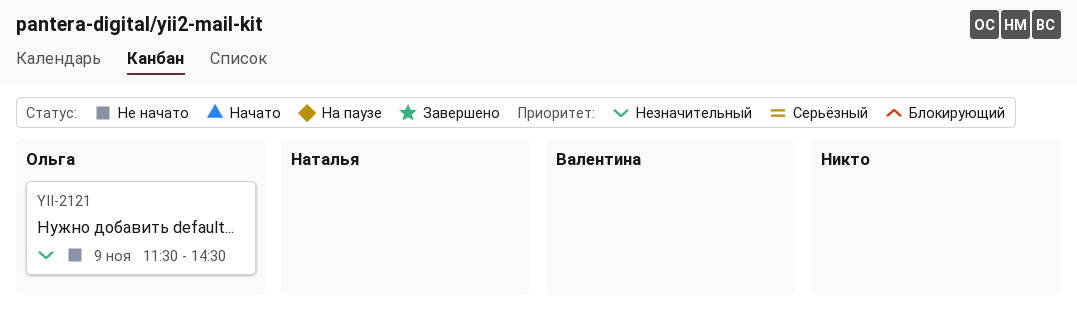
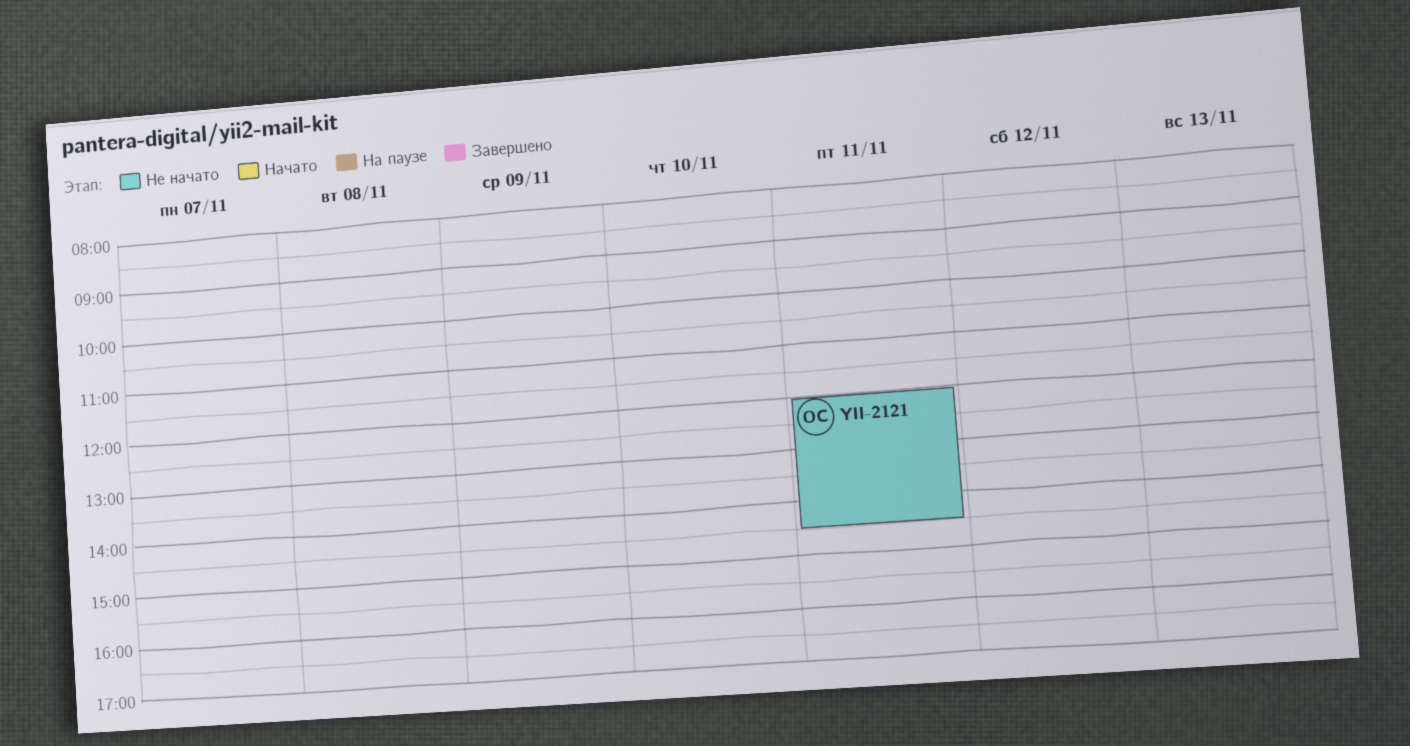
YII-2121, day: Nov 9 -> Nov 11
YII-2121, begins: 11:30 -> 12:00

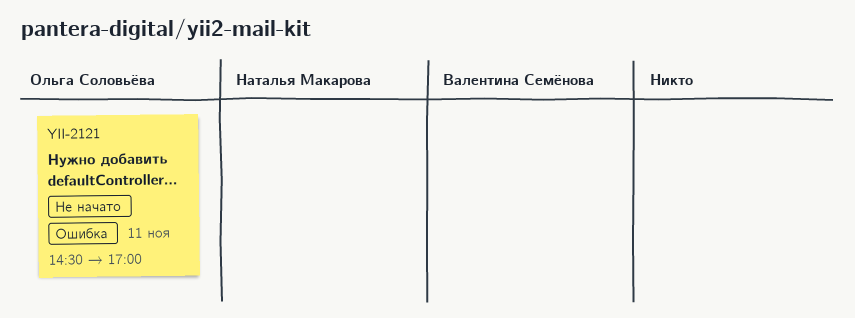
YII-2121, begins: 12:00 -> 14:30
YII-2121, ends: 14:30 -> 17:00

